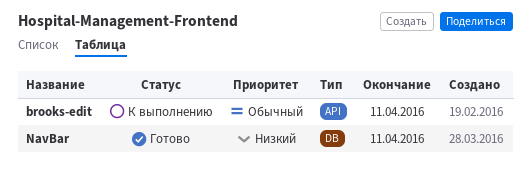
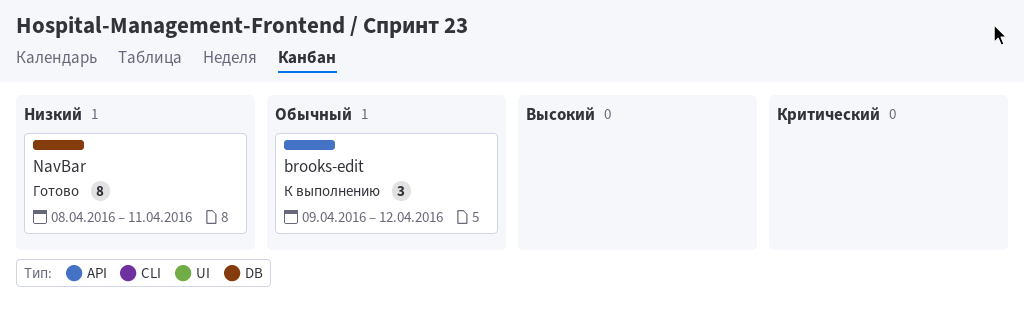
brooks-edit, due: Apr 11 -> Apr 12

